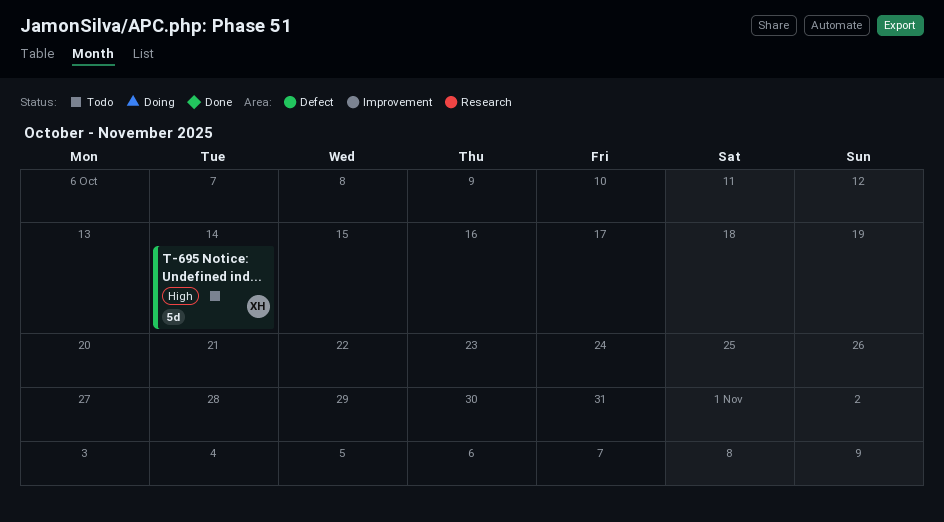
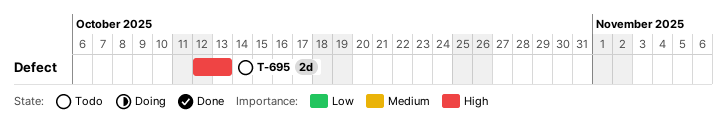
T-695, estimate: 5d -> 2d
T-695, due: Oct 14 -> Oct 13

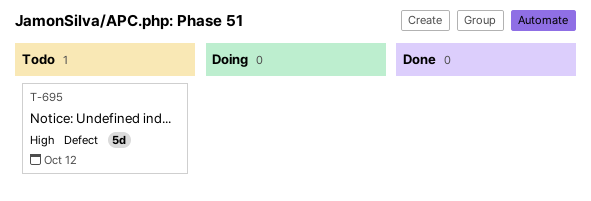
T-695, estimate: 2d -> 5d
T-695, due: Oct 13 -> Oct 12

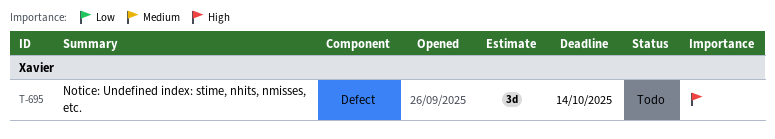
T-695, estimate: 5d -> 3d
T-695, due: Oct 12 -> Oct 14

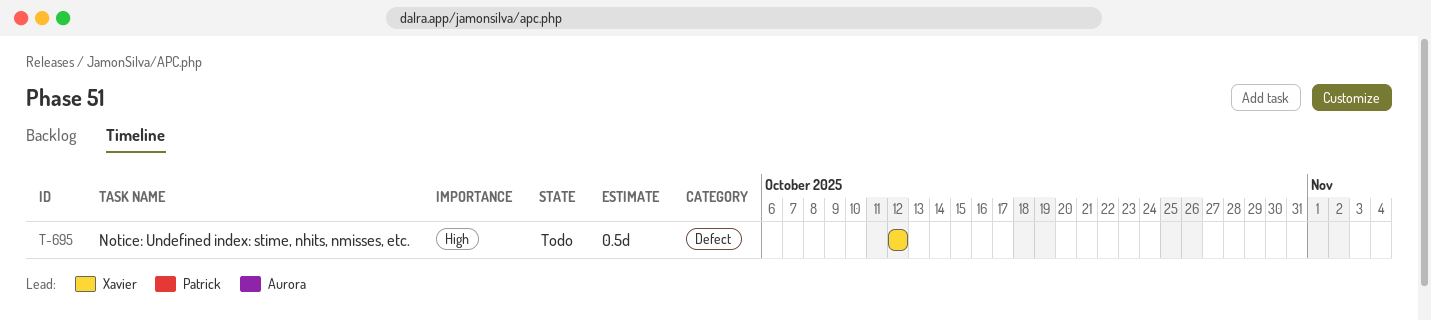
T-695, estimate: 3d -> 0.5d
T-695, due: Oct 14 -> Oct 12

